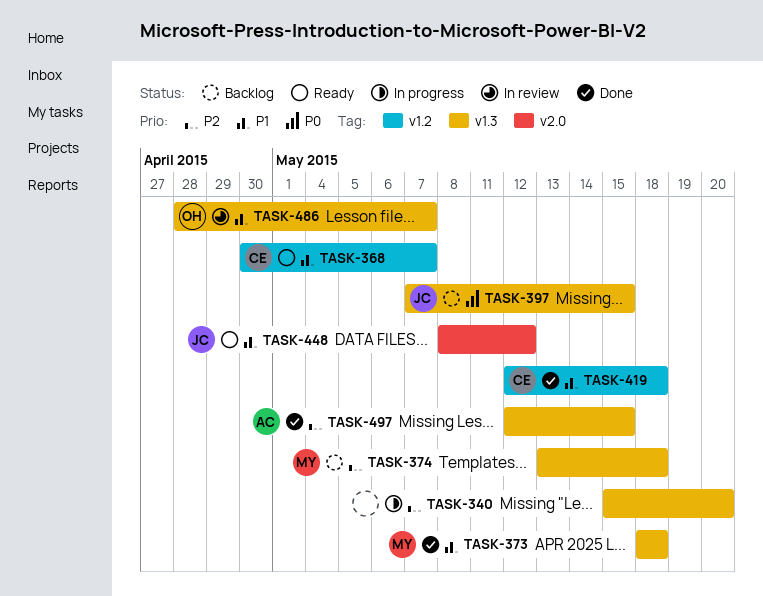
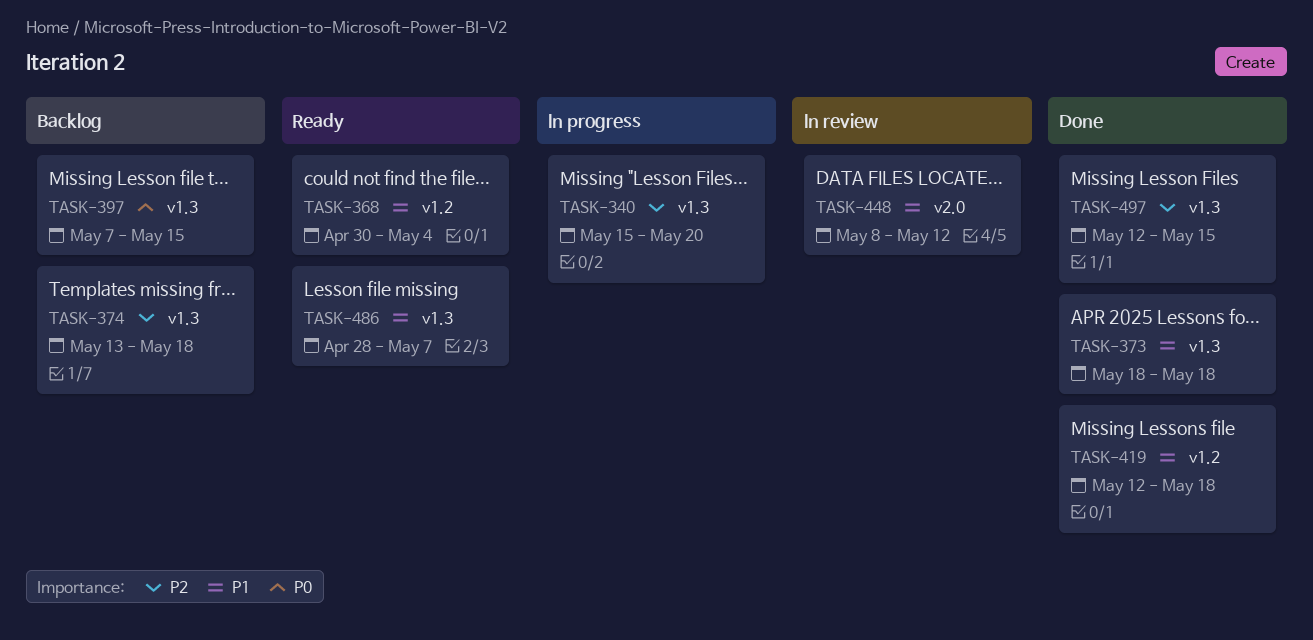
TASK-368, due: May 7 -> May 4
TASK-448, status: Ready -> In review
TASK-486, status: In review -> Ready

